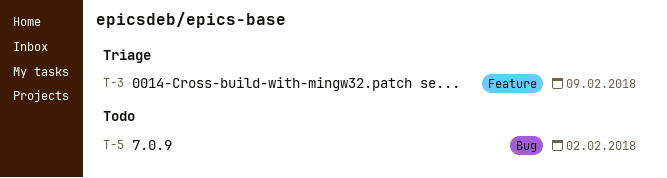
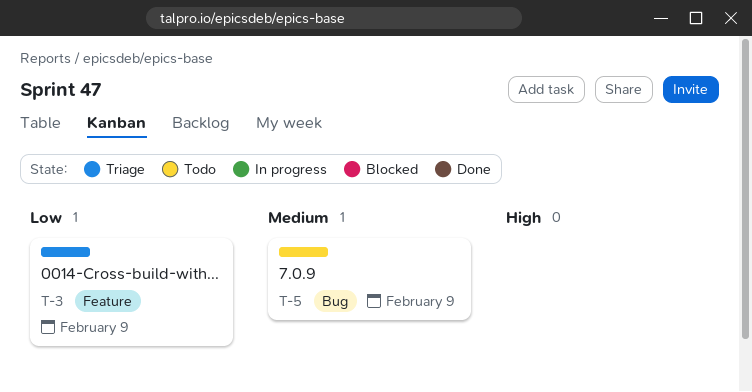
T-5, due: Feb 2 -> Feb 9

